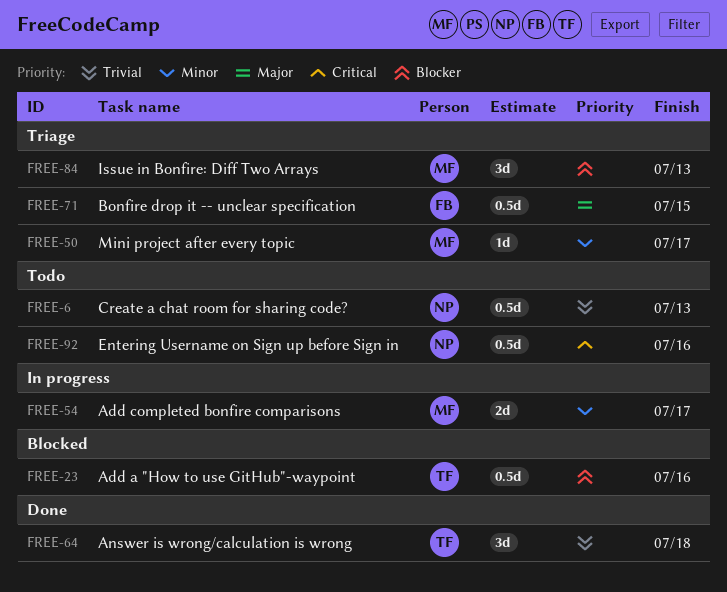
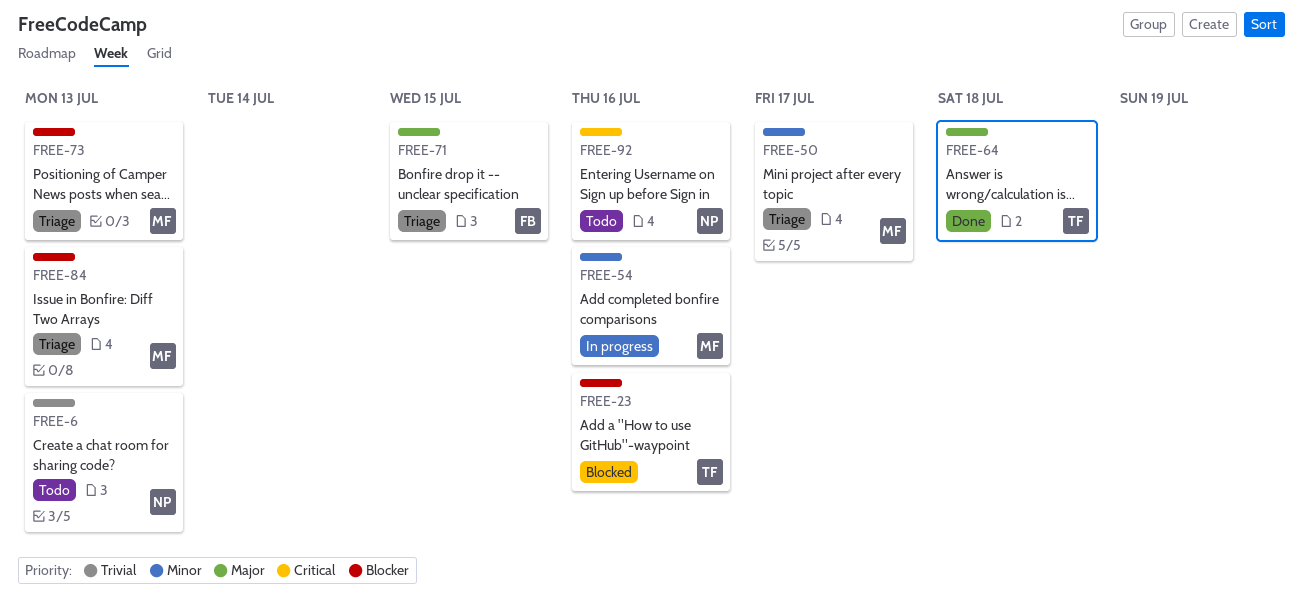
FREE-54, due: Jul 17 -> Jul 16
FREE-64, priority: Trivial -> Major
FREE-73: none -> present

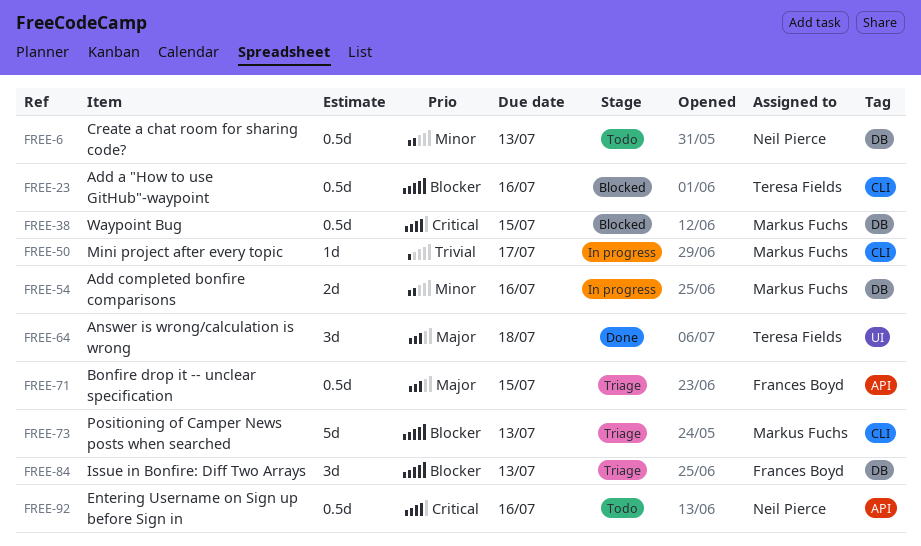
FREE-6, priority: Trivial -> Minor
FREE-38: none -> present
FREE-50, status: Triage -> In progress
FREE-50, priority: Minor -> Trivial
FREE-84, owner: Markus Fuchs -> Frances Boyd

